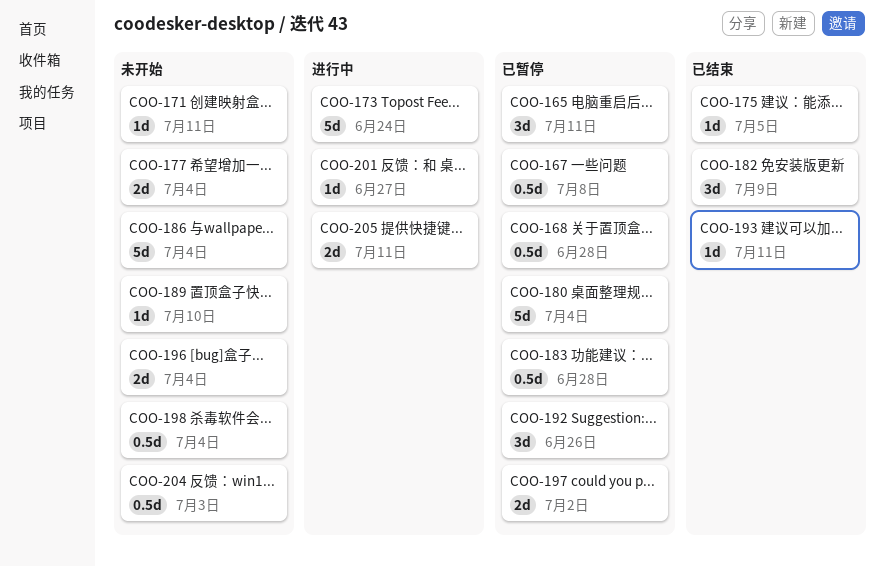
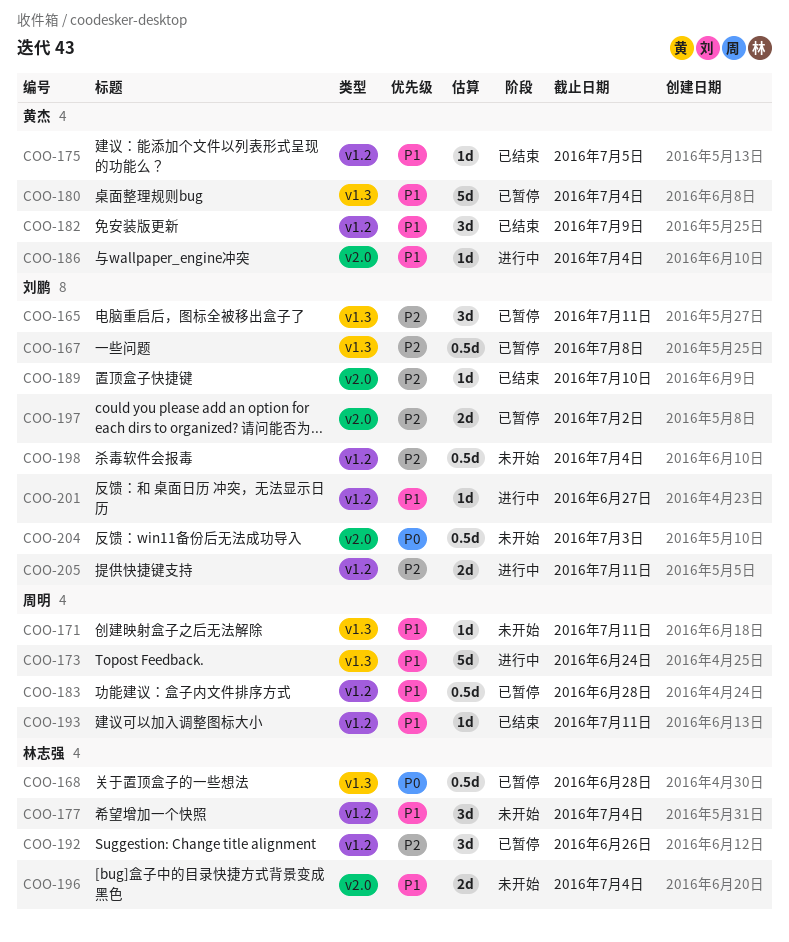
COO-177, estimate: 2d -> 3d
COO-186, status: 未开始 -> 进行中
COO-186, estimate: 5d -> 1d
COO-189, status: 未开始 -> 已结束

